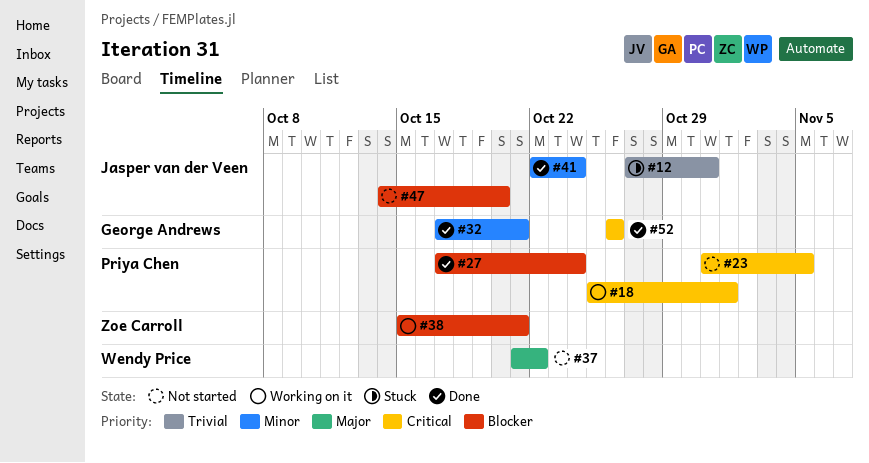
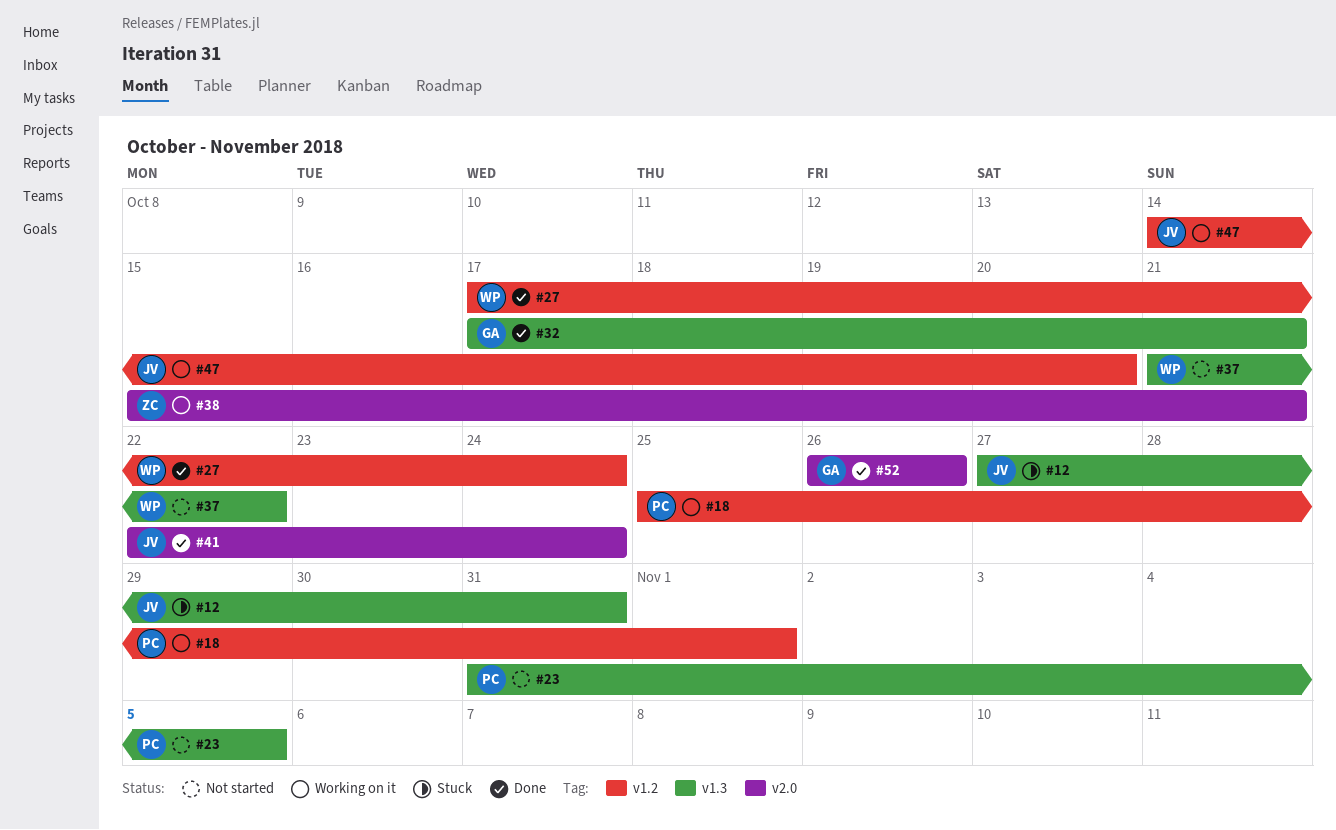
#27, owner: Priya Chen -> Wendy Price
#47, status: Not started -> Working on it

